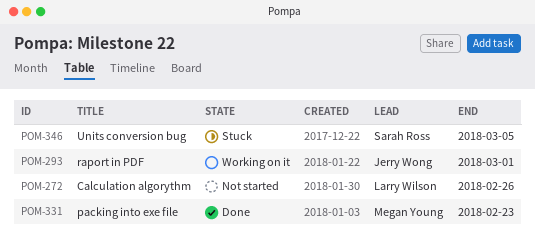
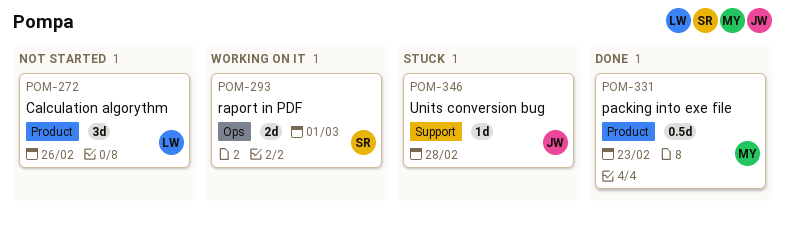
POM-293, owner: Jerry Wong -> Sarah Ross
POM-346, owner: Sarah Ross -> Jerry Wong
POM-346, due: Mar 5 -> Feb 28

